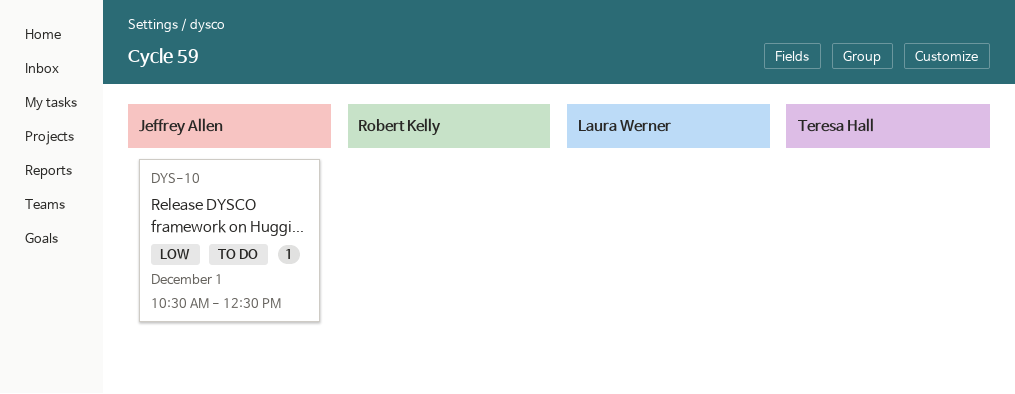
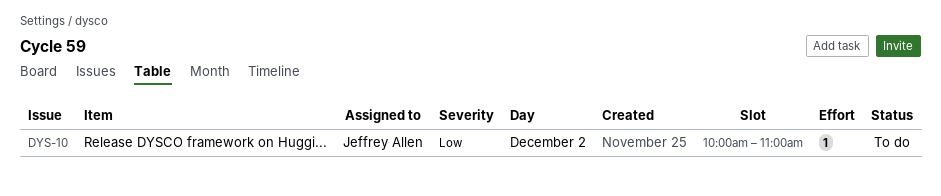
DYS-10, day: Dec 1 -> Dec 2
DYS-10, begins: 10:30 -> 10:00
DYS-10, ends: 12:30 -> 11:00

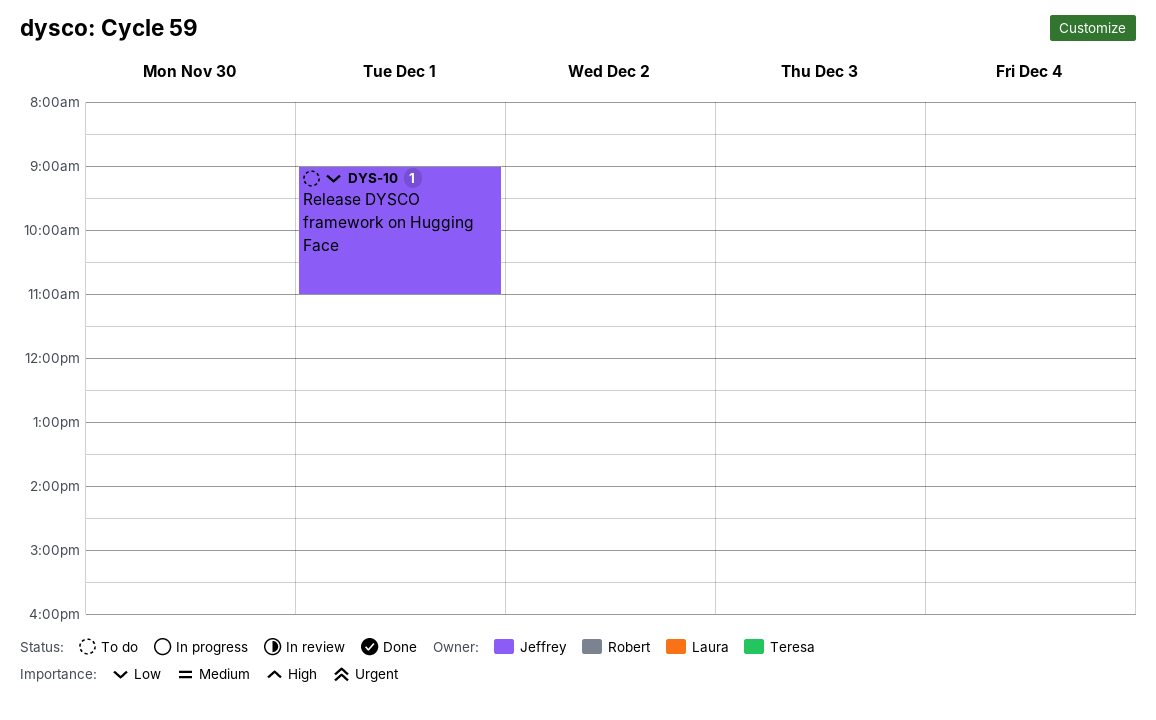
DYS-10, day: Dec 2 -> Dec 1
DYS-10, begins: 10:00 -> 09:00

